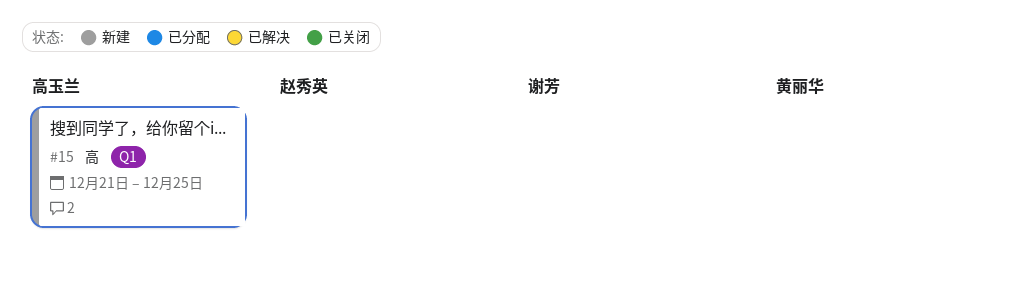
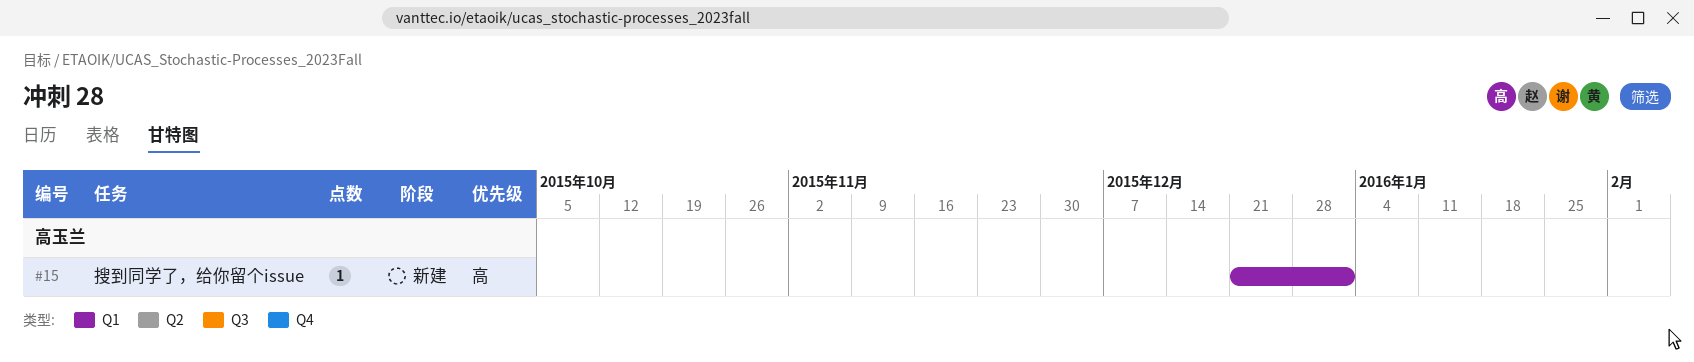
#15, due: Dec 25 -> Jan 1

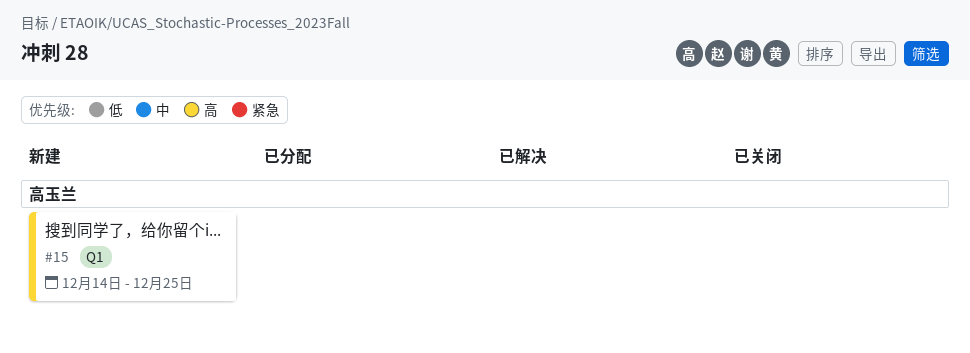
#15, start: Dec 21 -> Dec 14
#15, due: Jan 1 -> Dec 25

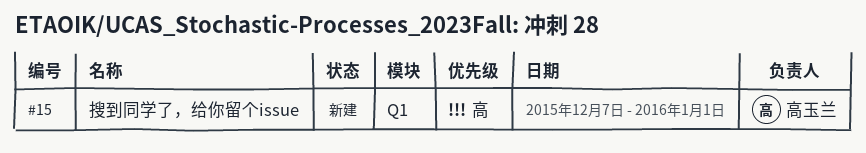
#15, start: Dec 14 -> Dec 7
#15, due: Dec 25 -> Jan 1

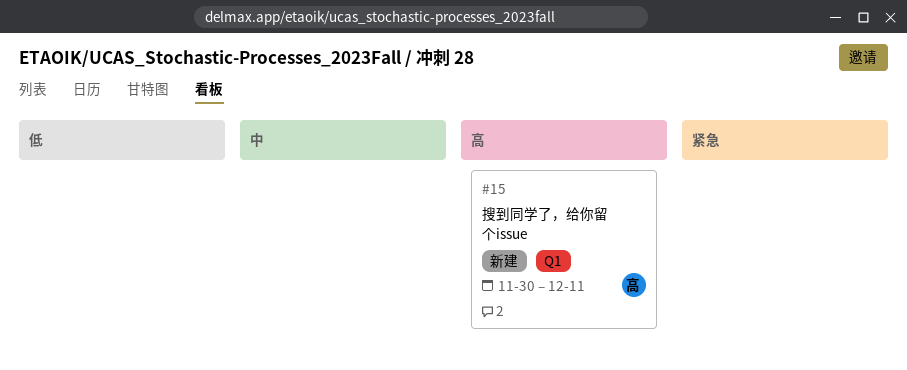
#15, start: Dec 7 -> Nov 30
#15, due: Jan 1 -> Dec 11

